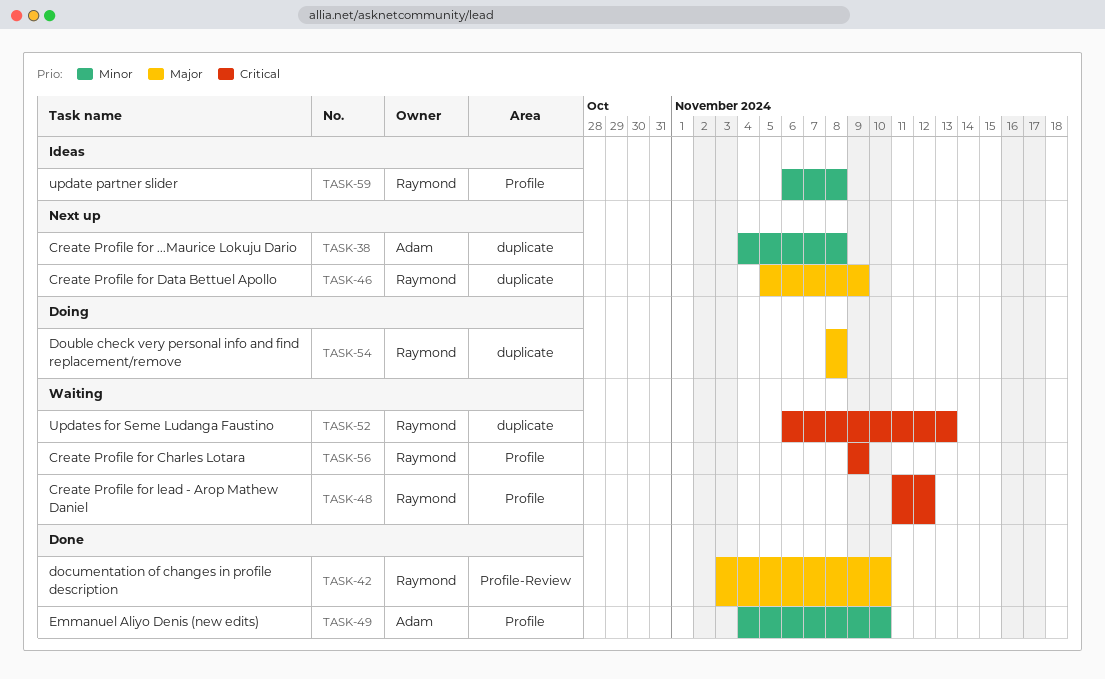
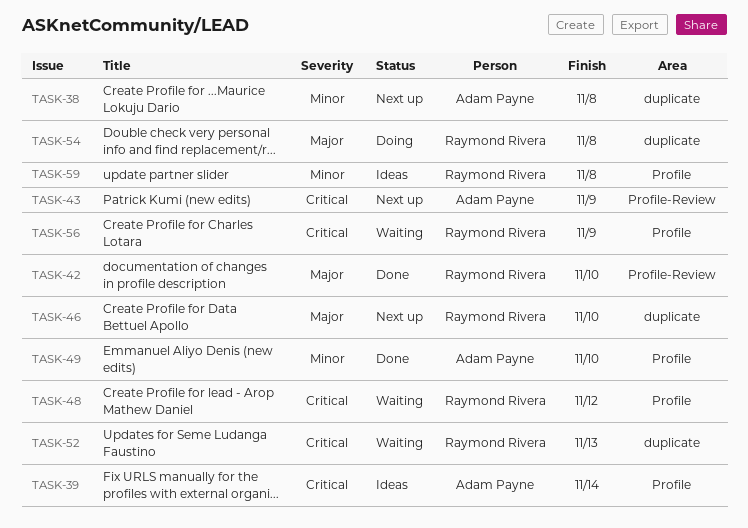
TASK-39: none -> present
TASK-43: none -> present
TASK-46, due: Nov 9 -> Nov 10

